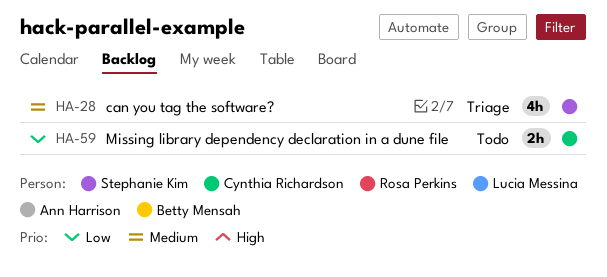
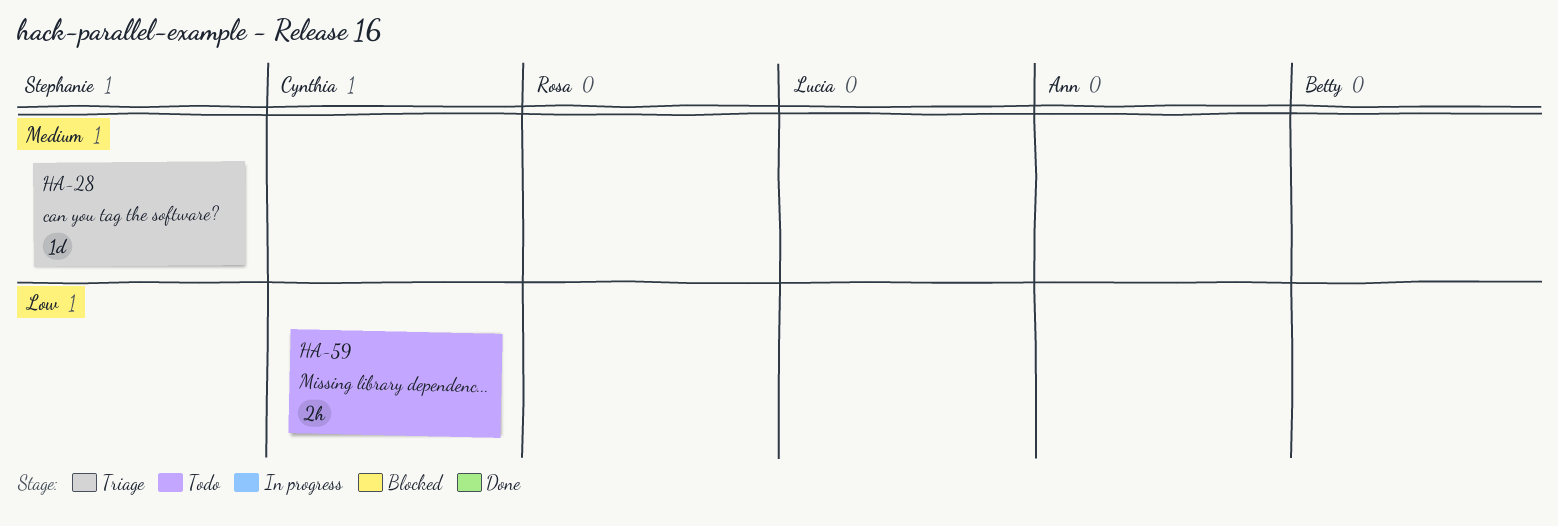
HA-28, estimate: 4h -> 1d

